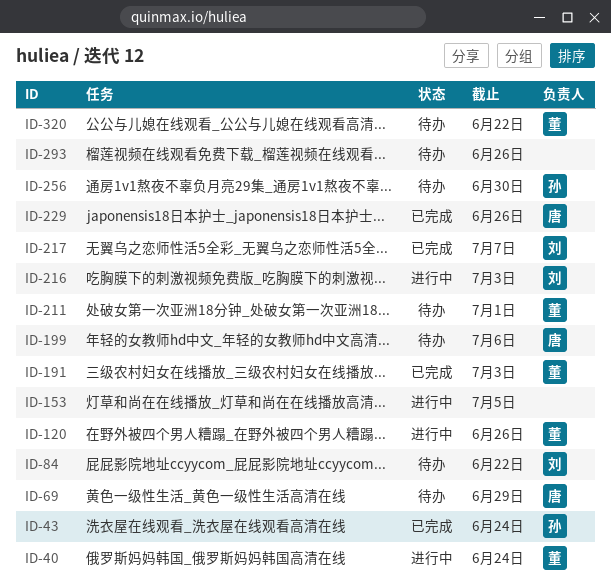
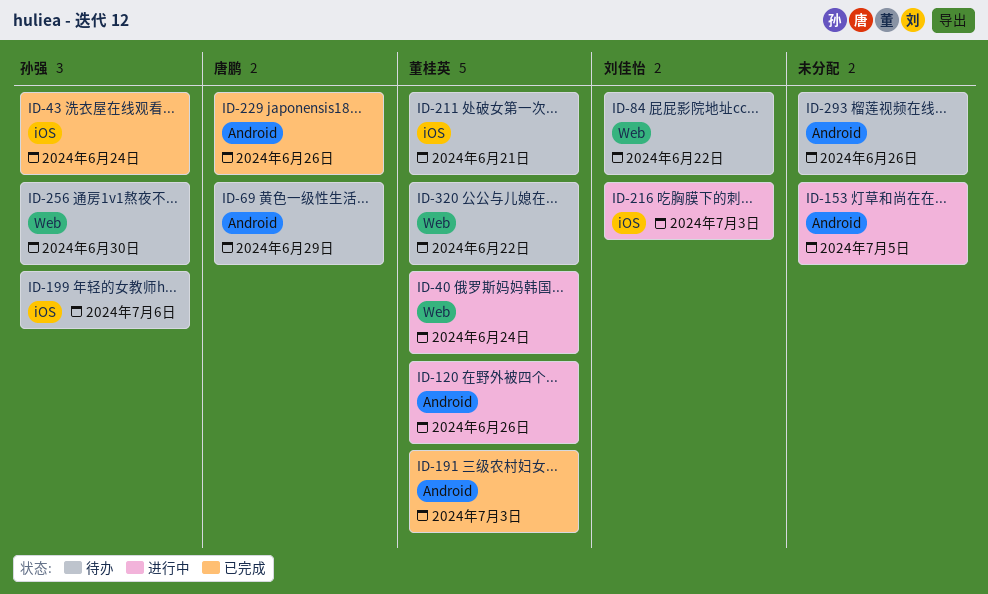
ID-199, owner: 唐鹏 -> 孙强
ID-211, due: Jul 1 -> Jun 21
ID-217: present -> none

